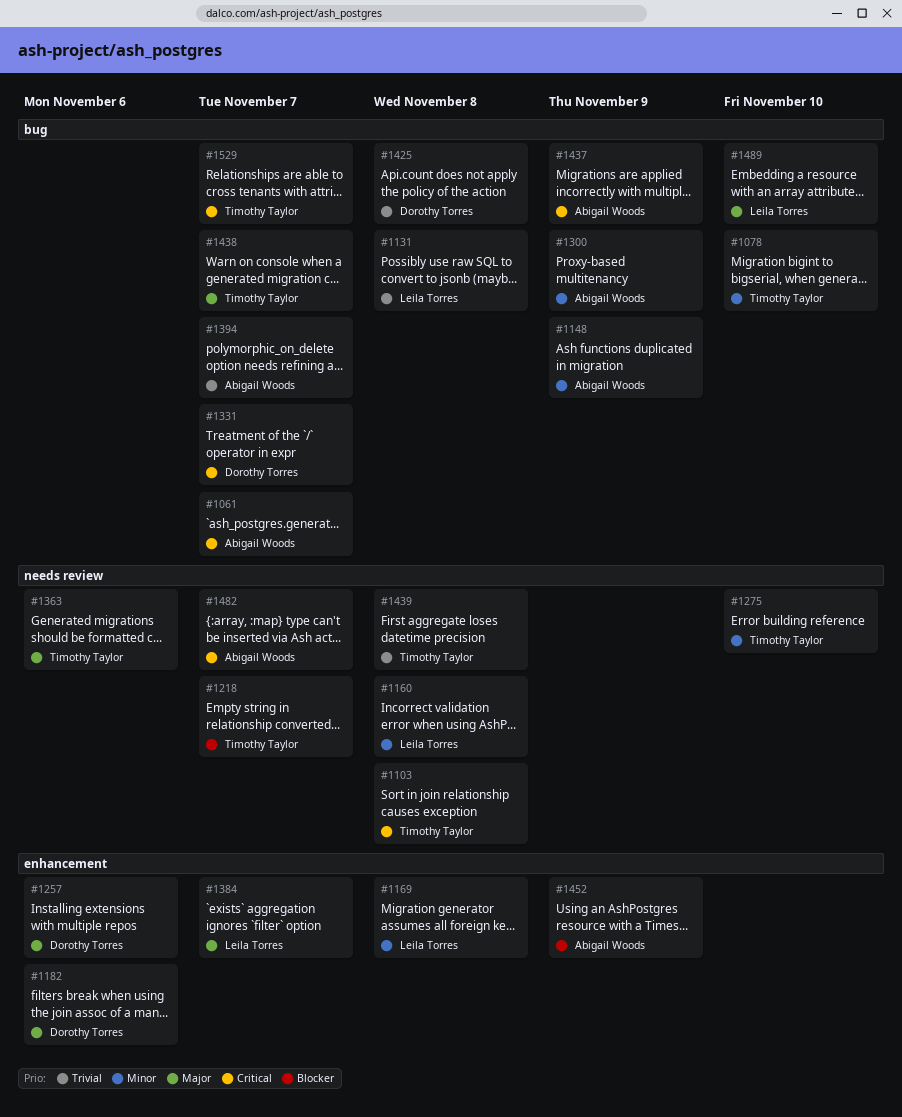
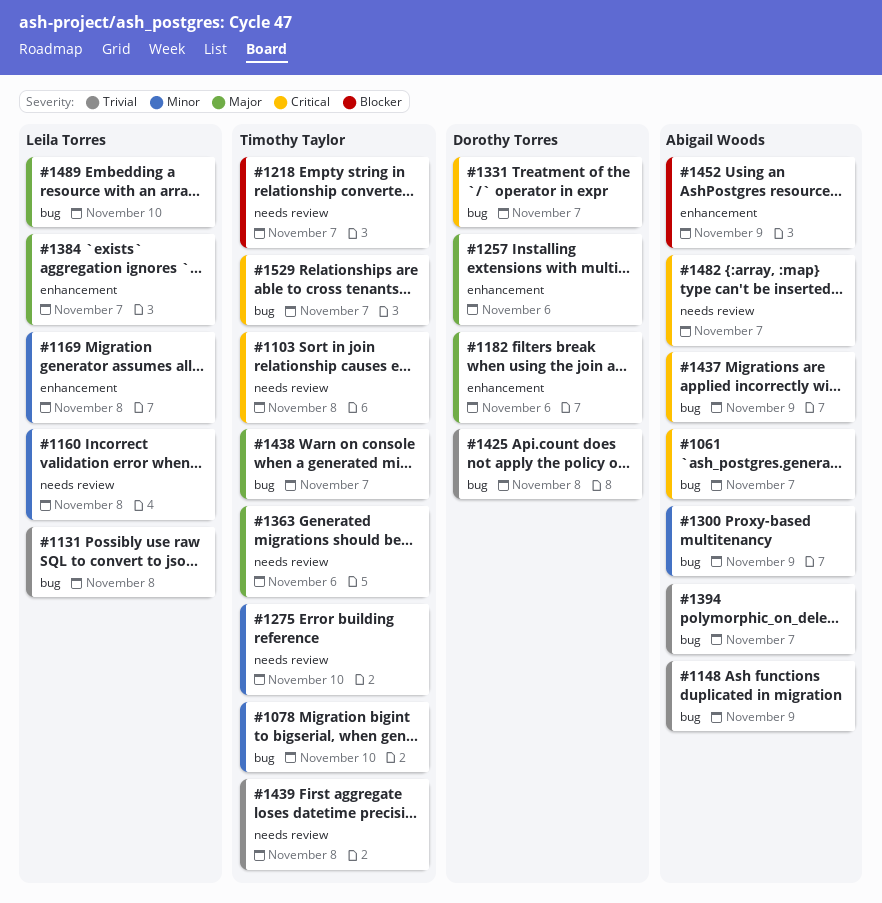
#1148, priority: Minor -> Trivial

